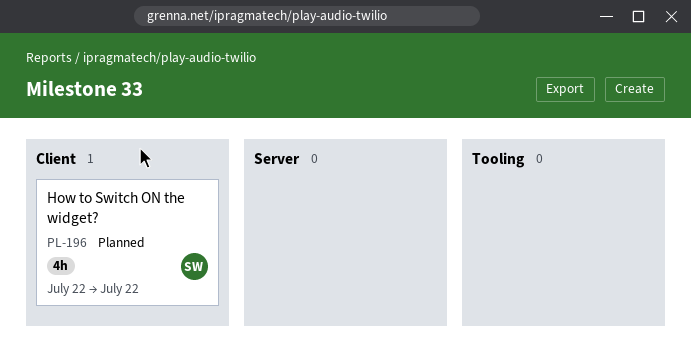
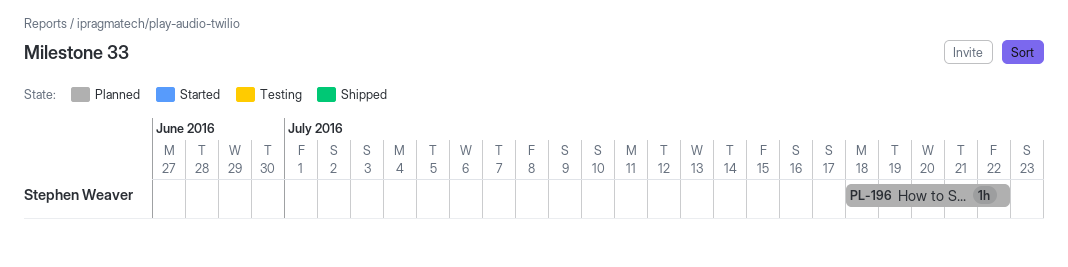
PL-196, estimate: 4h -> 1h
PL-196, start: Jul 22 -> Jul 18

